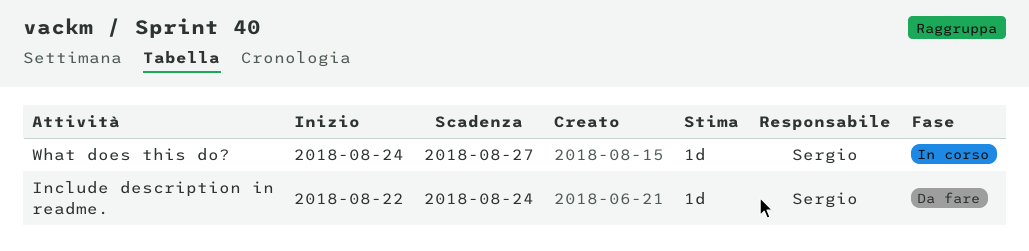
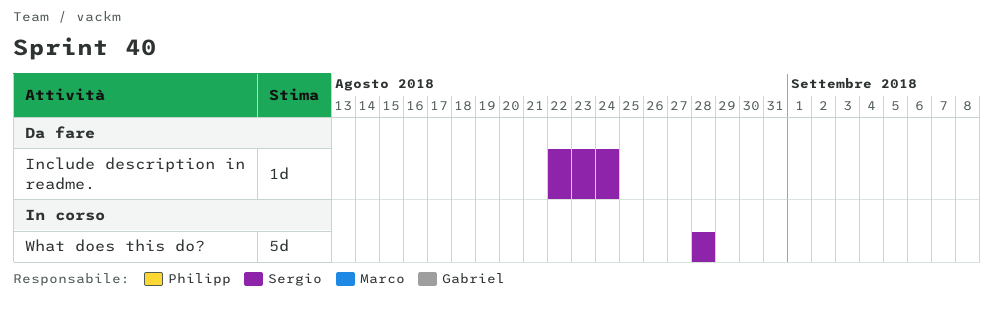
What does this do?, estimate: 1d -> 5d
What does this do?, start: Aug 24 -> Aug 28
What does this do?, due: Aug 27 -> Aug 28

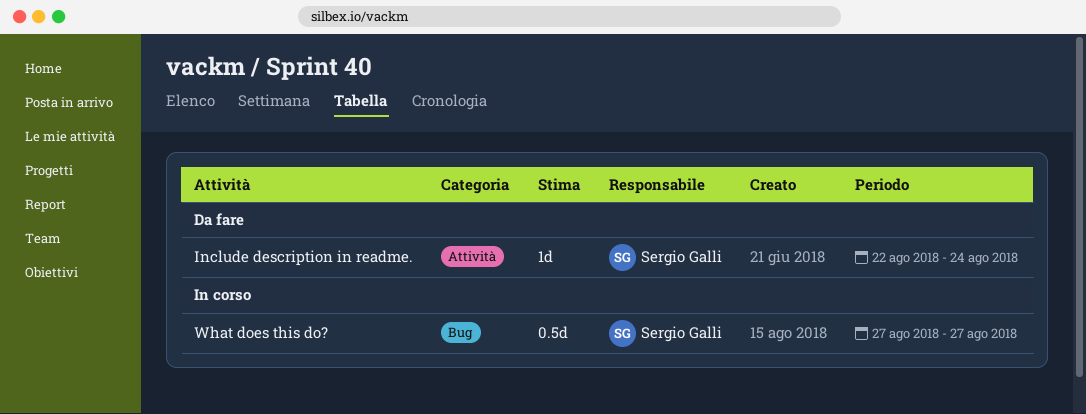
What does this do?, estimate: 5d -> 0.5d
What does this do?, start: Aug 28 -> Aug 27
What does this do?, due: Aug 28 -> Aug 27

